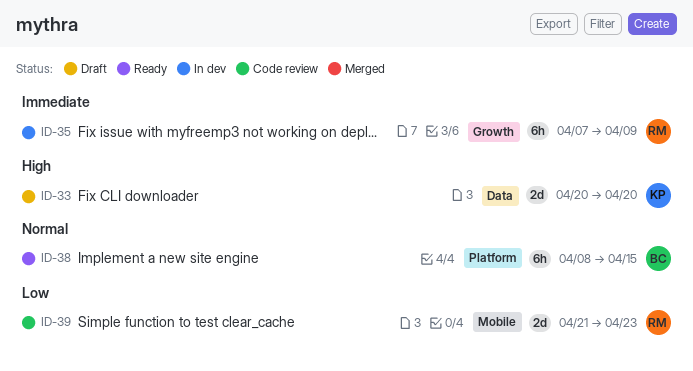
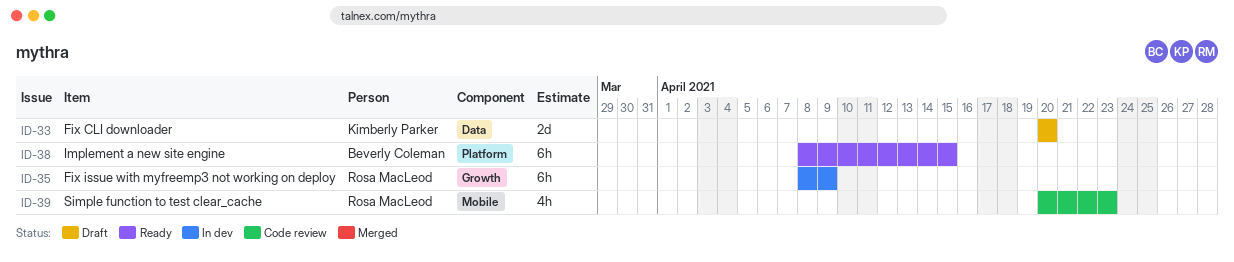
ID-35, start: Apr 7 -> Apr 8
ID-39, estimate: 2d -> 4h
ID-39, start: Apr 21 -> Apr 20

